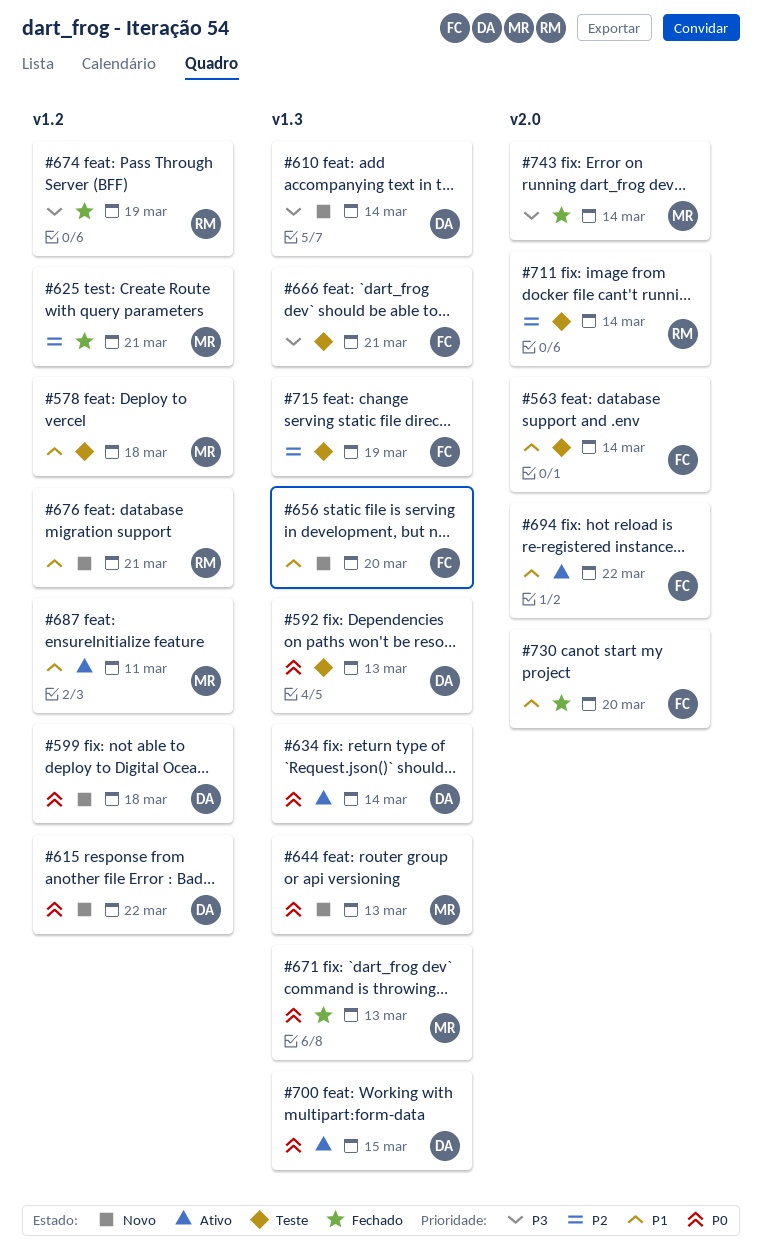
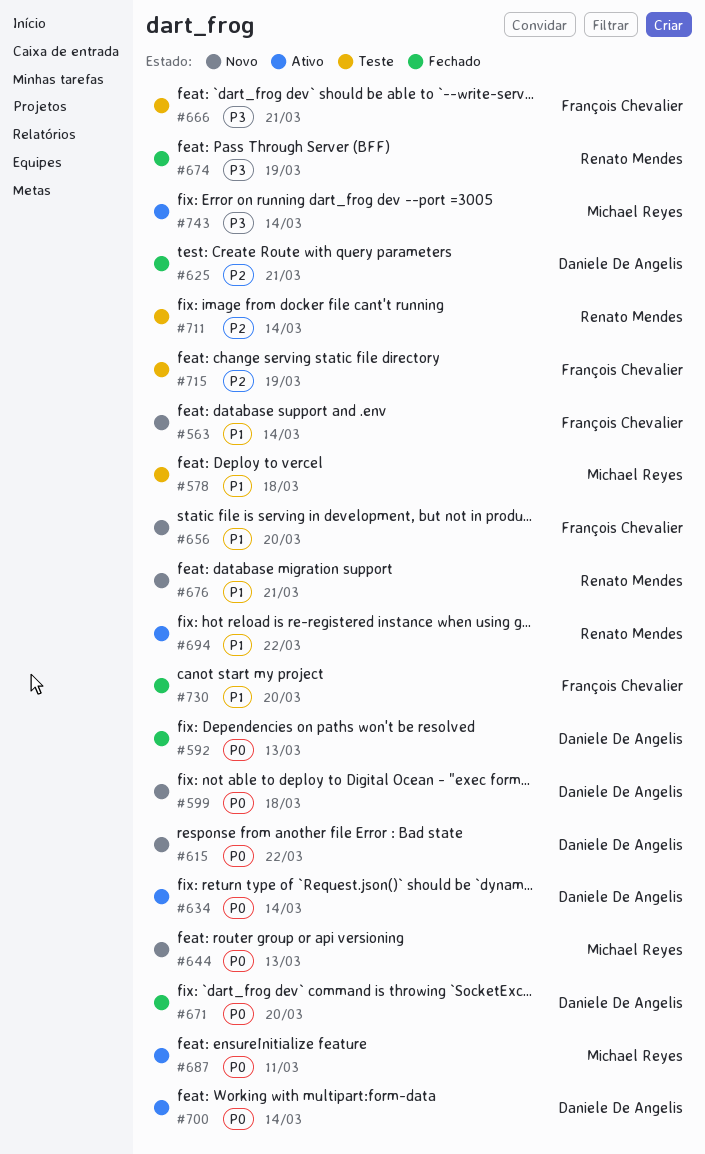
#563, status: Teste -> Novo
#592, status: Teste -> Fechado
#610: present -> none
#625, owner: Michael Reyes -> Daniele De Angelis
#671, owner: Michael Reyes -> Daniele De Angelis
#671, due: Mar 13 -> Mar 20
#687, priority: P1 -> P0
#694, owner: François Chevalier -> Renato Mendes
#700, due: Mar 15 -> Mar 14
#743, status: Fechado -> Ativo

